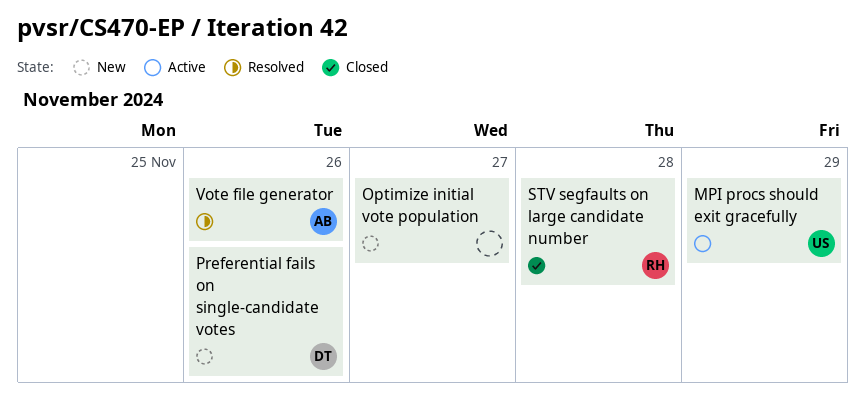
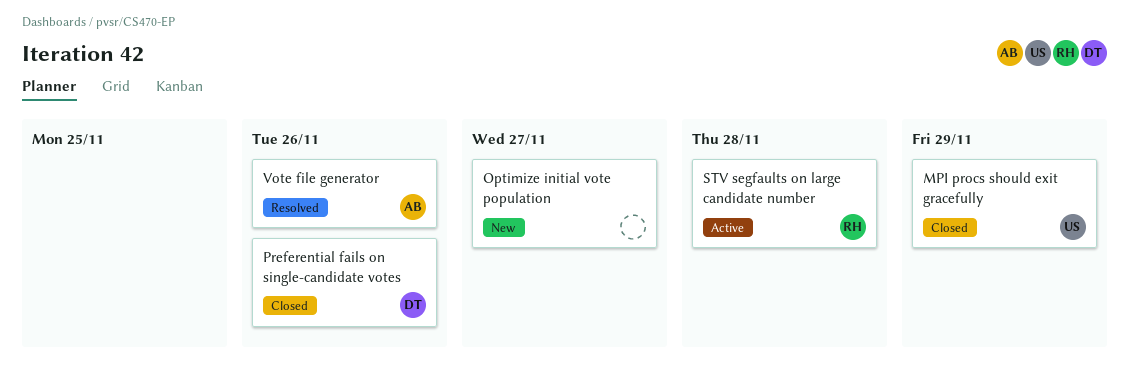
MPI procs should exit gracefully, status: Active -> Closed
Preferential fails on single-candidate votes, status: New -> Closed
STV segfaults on large candidate number, status: Closed -> Active

